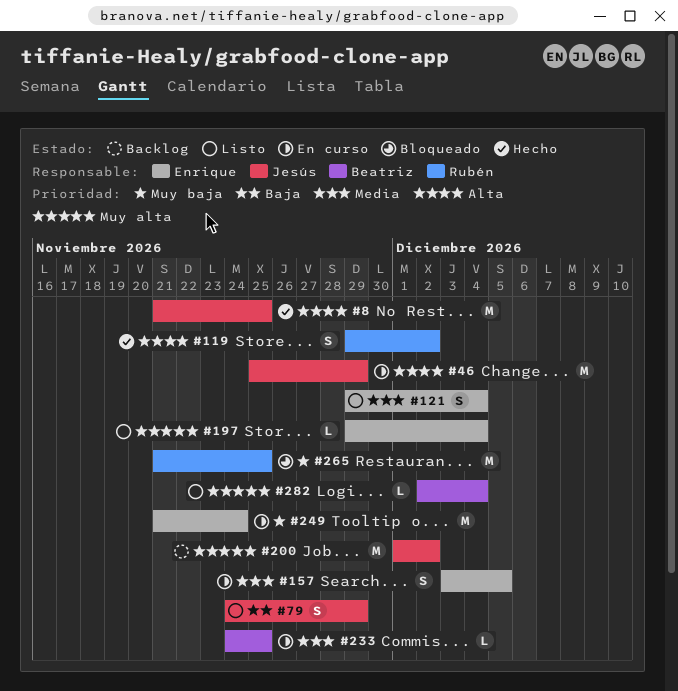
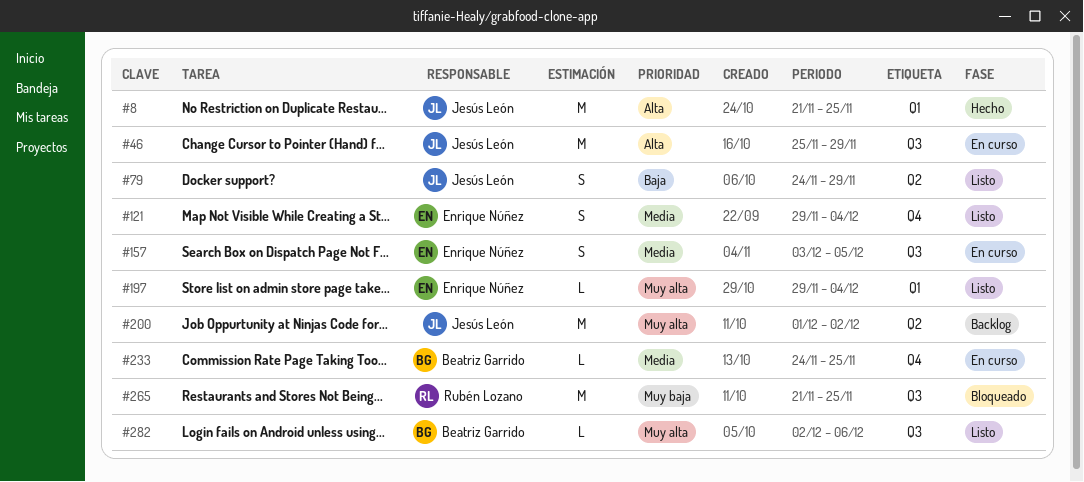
#119: present -> none
#249: present -> none
#282, due: Dec 4 -> Dec 6

